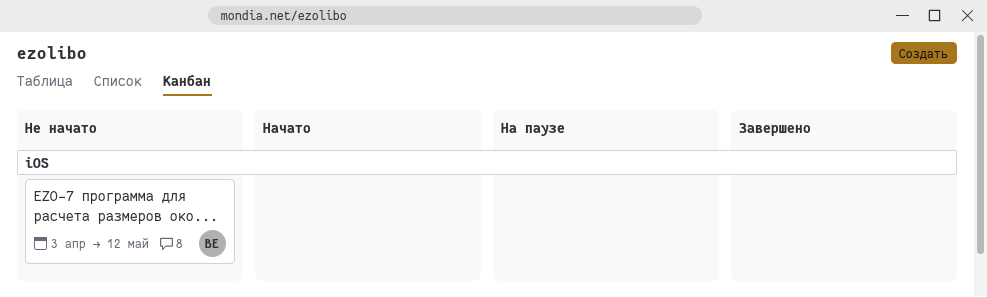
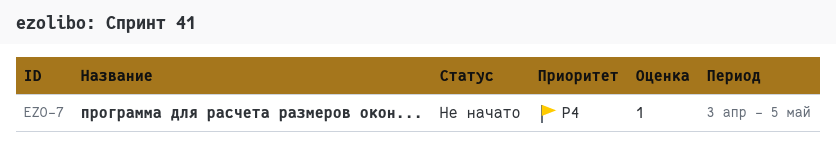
EZO-7, due: May 12 -> May 5

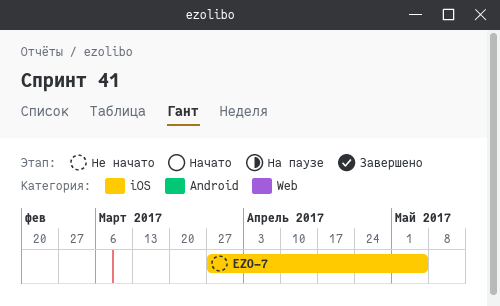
EZO-7, start: Apr 3 -> Mar 27

